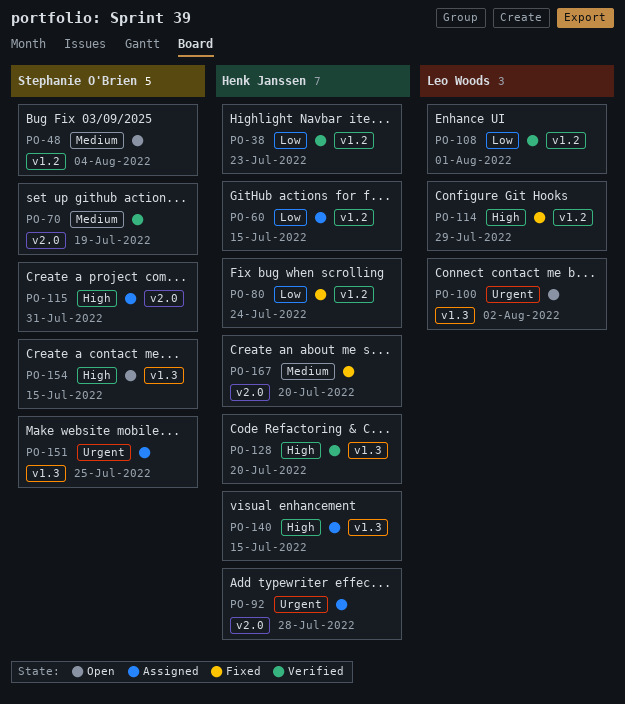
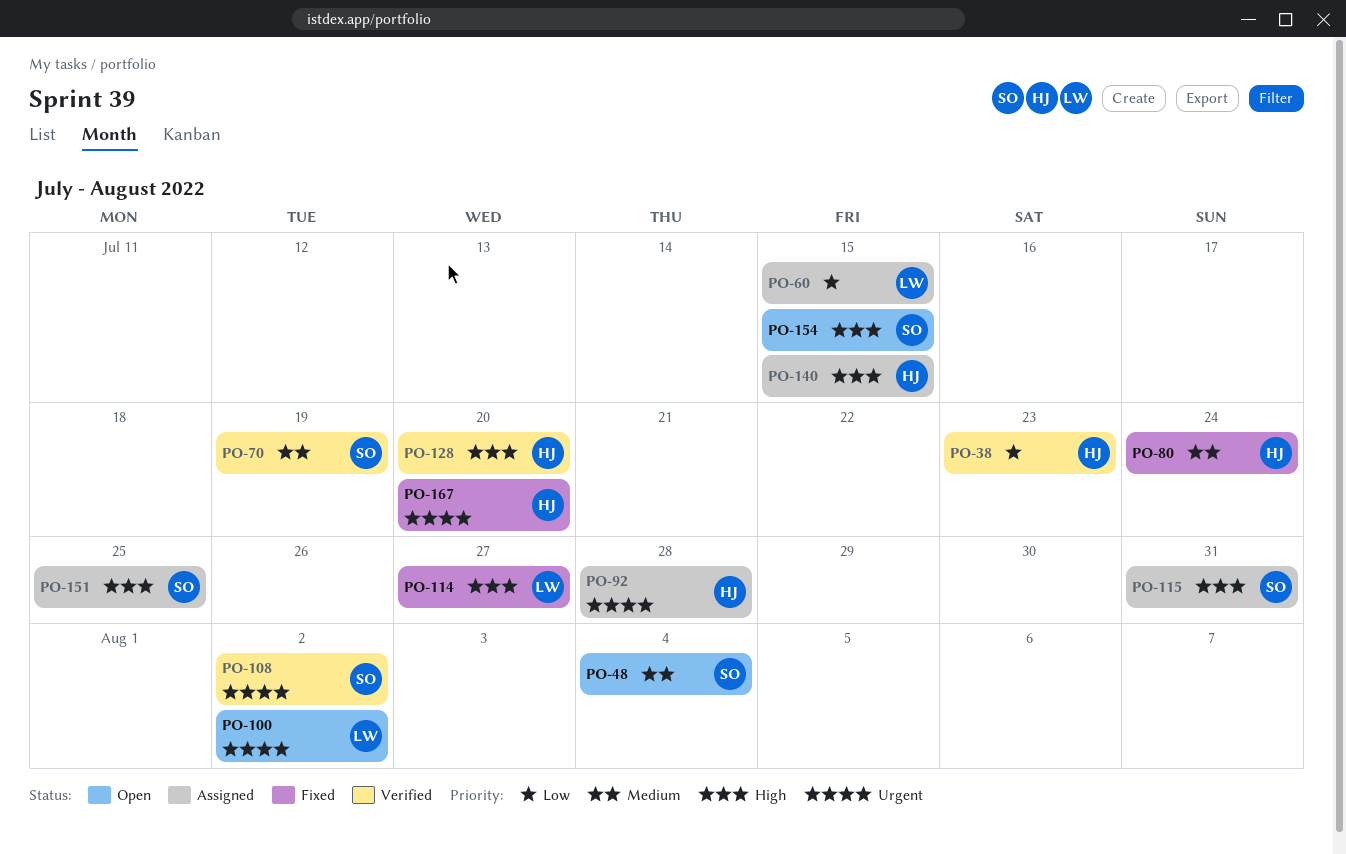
PO-60, owner: Henk Janssen -> Leo Woods
PO-80, priority: Low -> Medium
PO-108, owner: Leo Woods -> Stephanie O'Brien
PO-108, priority: Low -> Urgent
PO-108, due: Aug 1 -> Aug 2
PO-114, due: Jul 29 -> Jul 27
PO-151, priority: Urgent -> High
PO-167, priority: Medium -> Urgent

